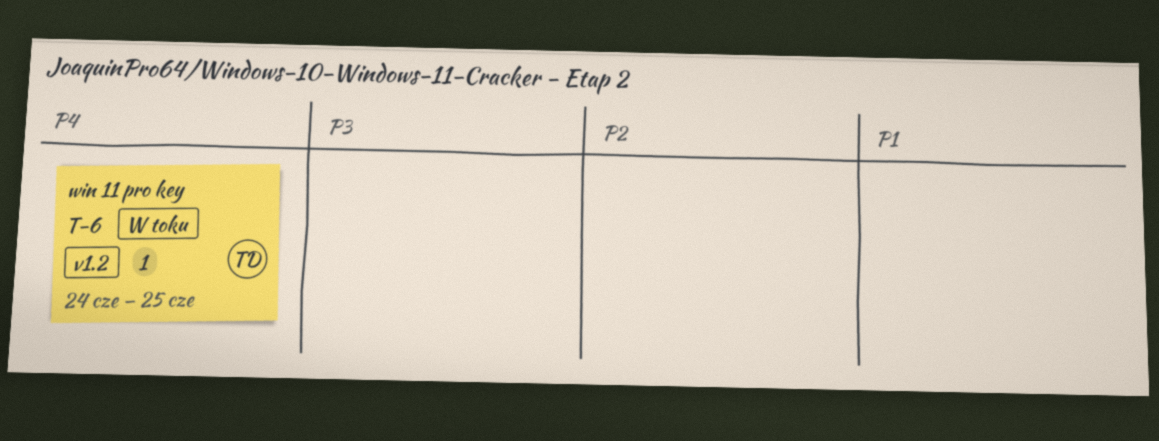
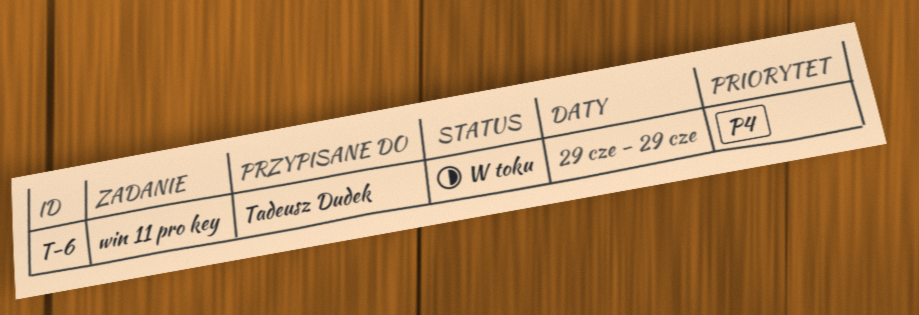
T-6, start: Jun 24 -> Jun 29
T-6, due: Jun 25 -> Jun 29

